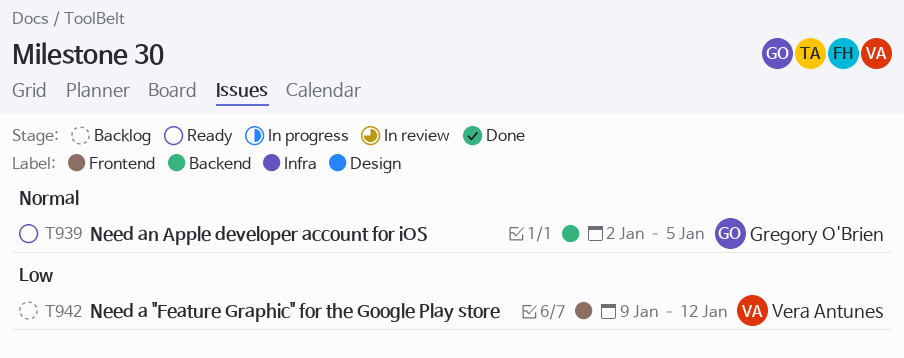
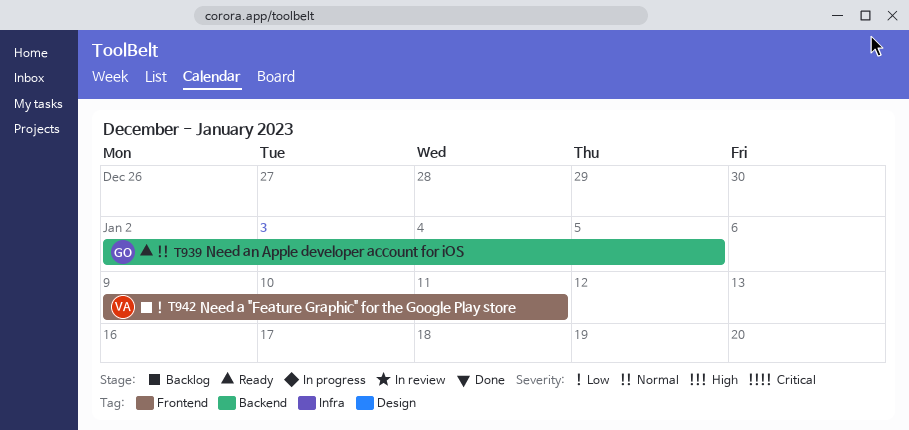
T942, due: Jan 12 -> Jan 11

